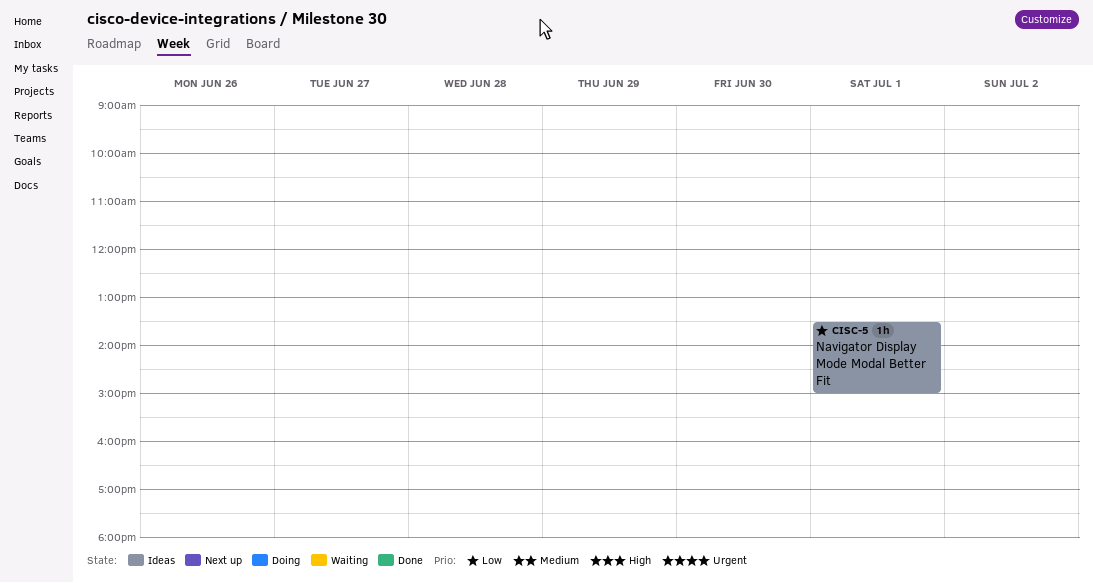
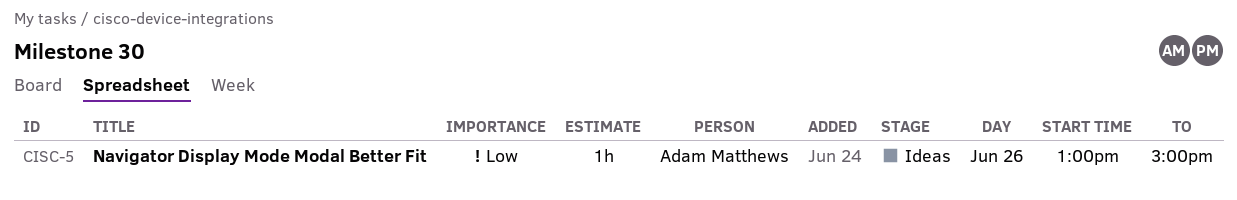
CISC-5, day: Jul 1 -> Jun 26
CISC-5, begins: 13:30 -> 13:00

